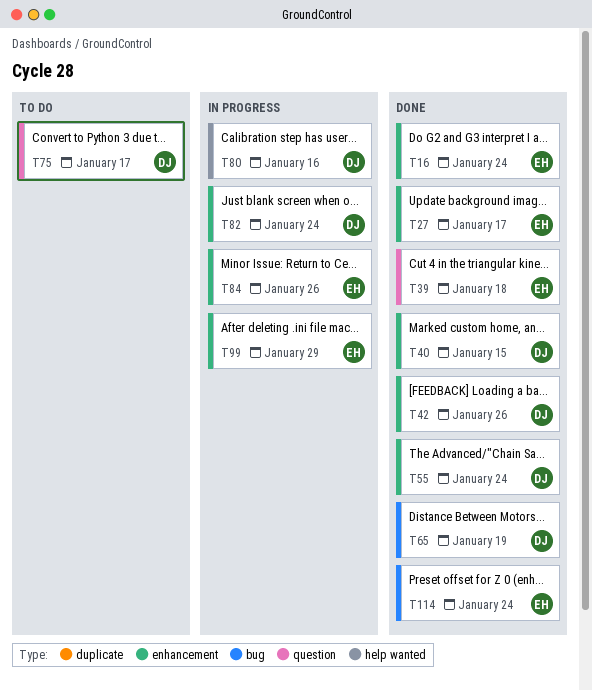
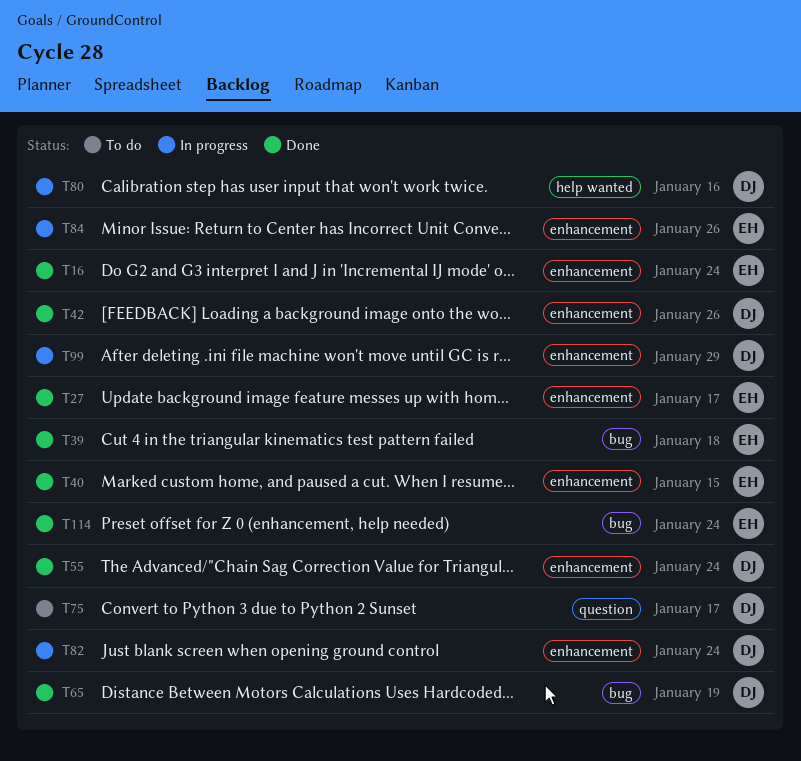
T39, label: question -> bug
T40, owner: DJ -> EH
T99, owner: EH -> DJ

